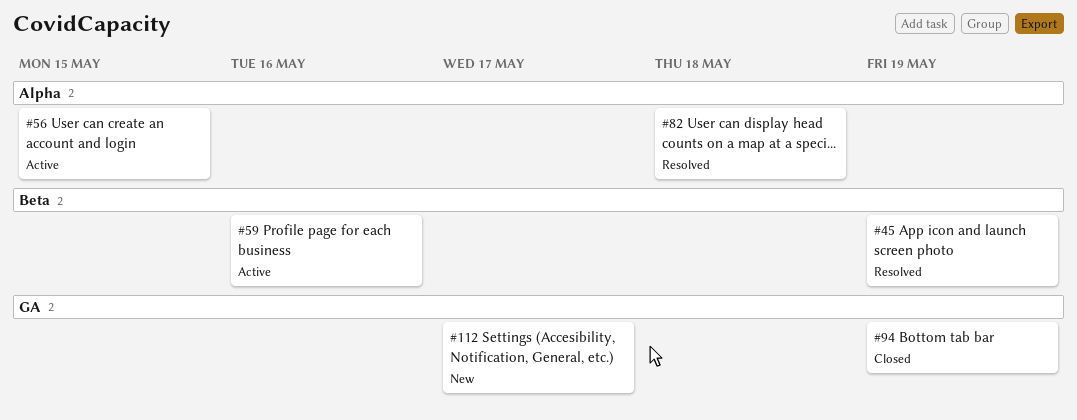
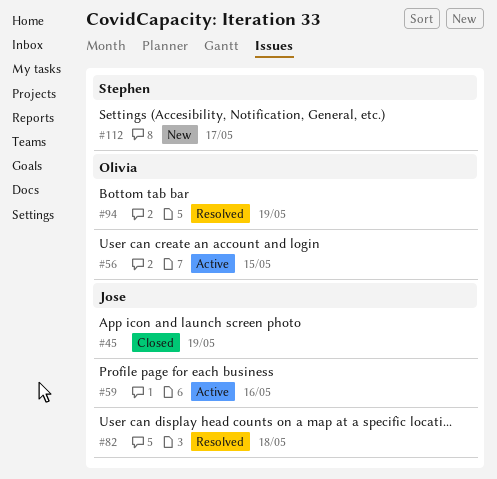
#45, status: Resolved -> Closed
#94, status: Closed -> Resolved

